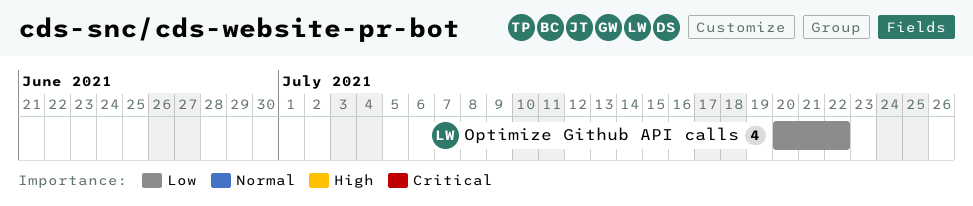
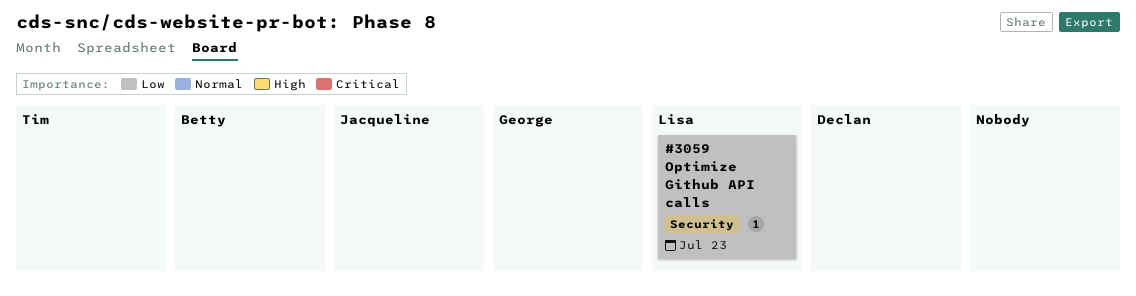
Optimize Github API calls, estimate: 4 -> 1
Optimize Github API calls, due: Jul 22 -> Jul 23

